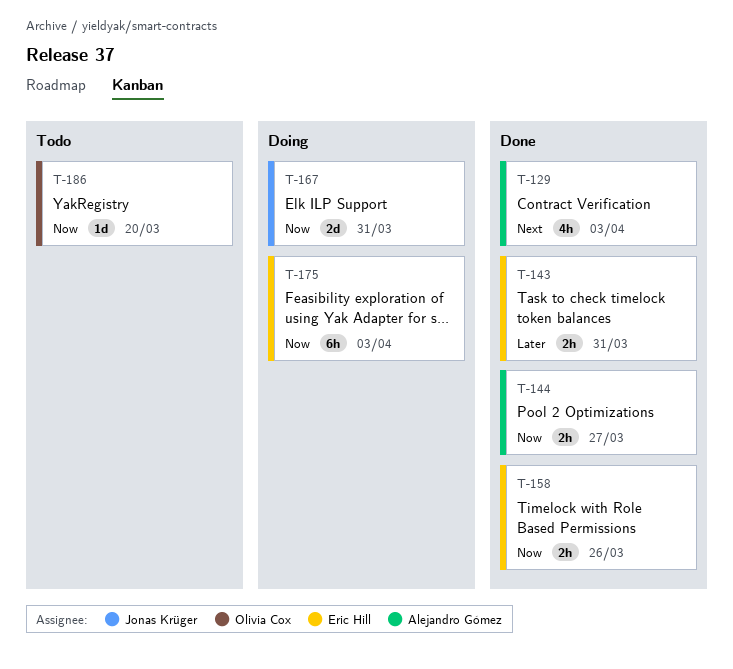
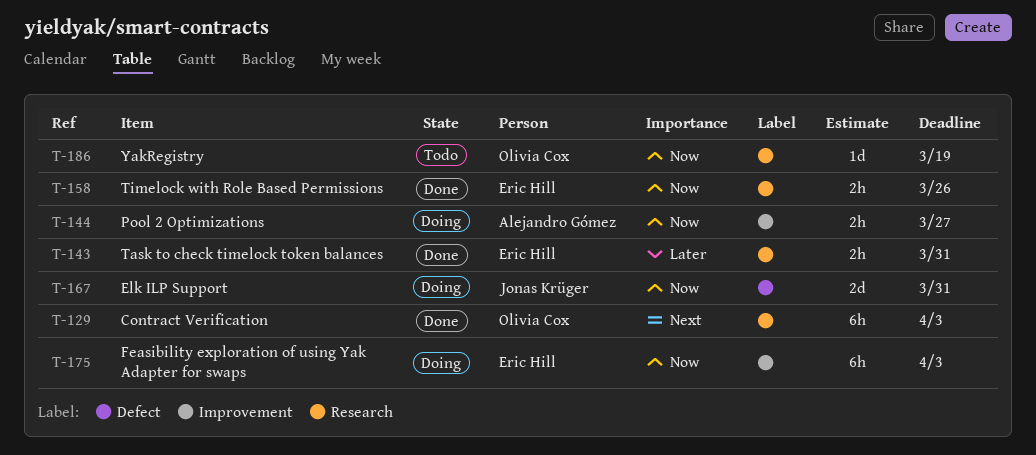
T-129, owner: Alejandro Gómez -> Olivia Cox
T-129, estimate: 4h -> 6h
T-144, status: Done -> Doing
T-186, due: Mar 20 -> Mar 19

